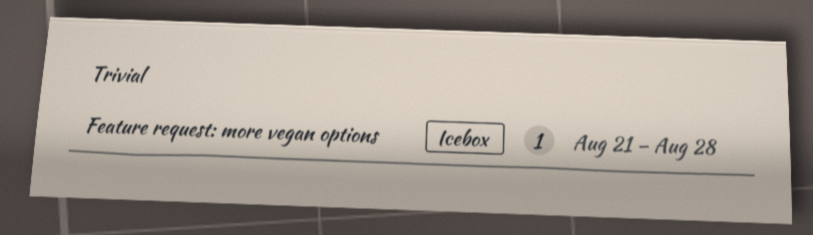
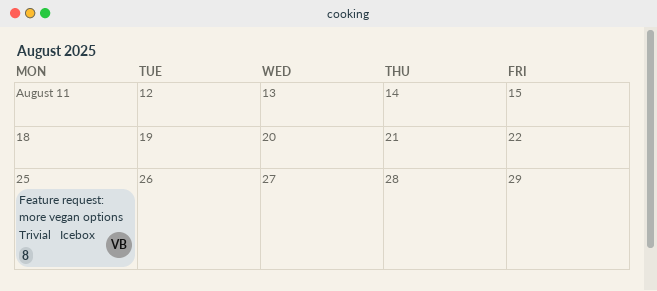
Feature request: more vegan options, estimate: 1 -> 8
Feature request: more vegan options, due: Aug 28 -> Aug 25

